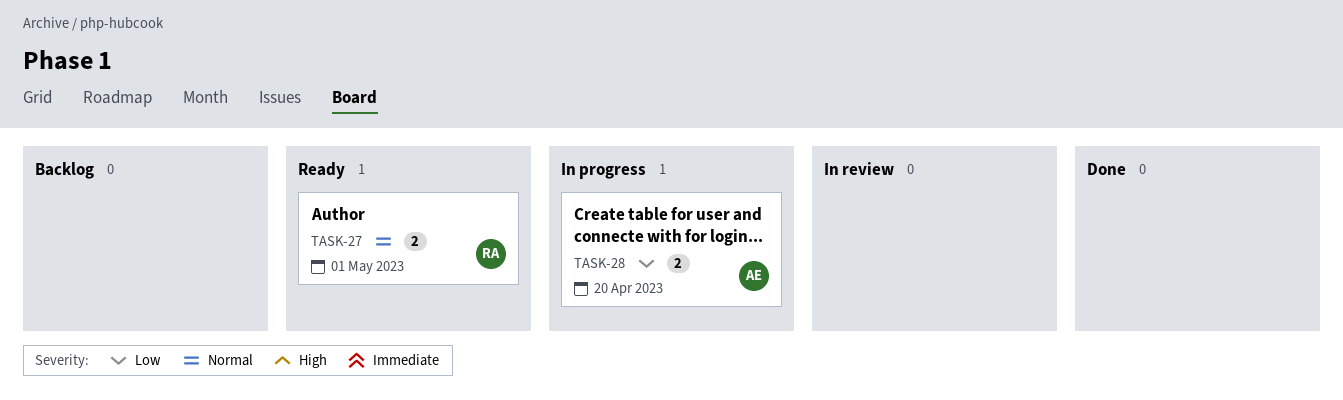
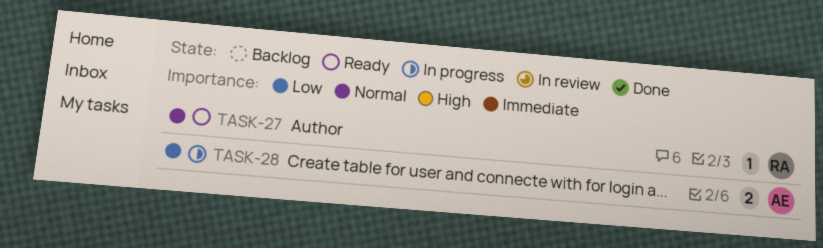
TASK-27, estimate: 2 -> 1

